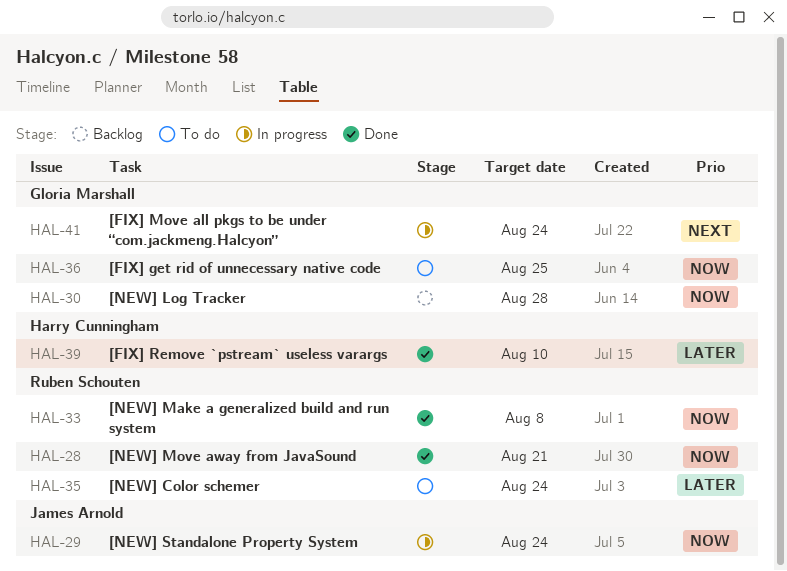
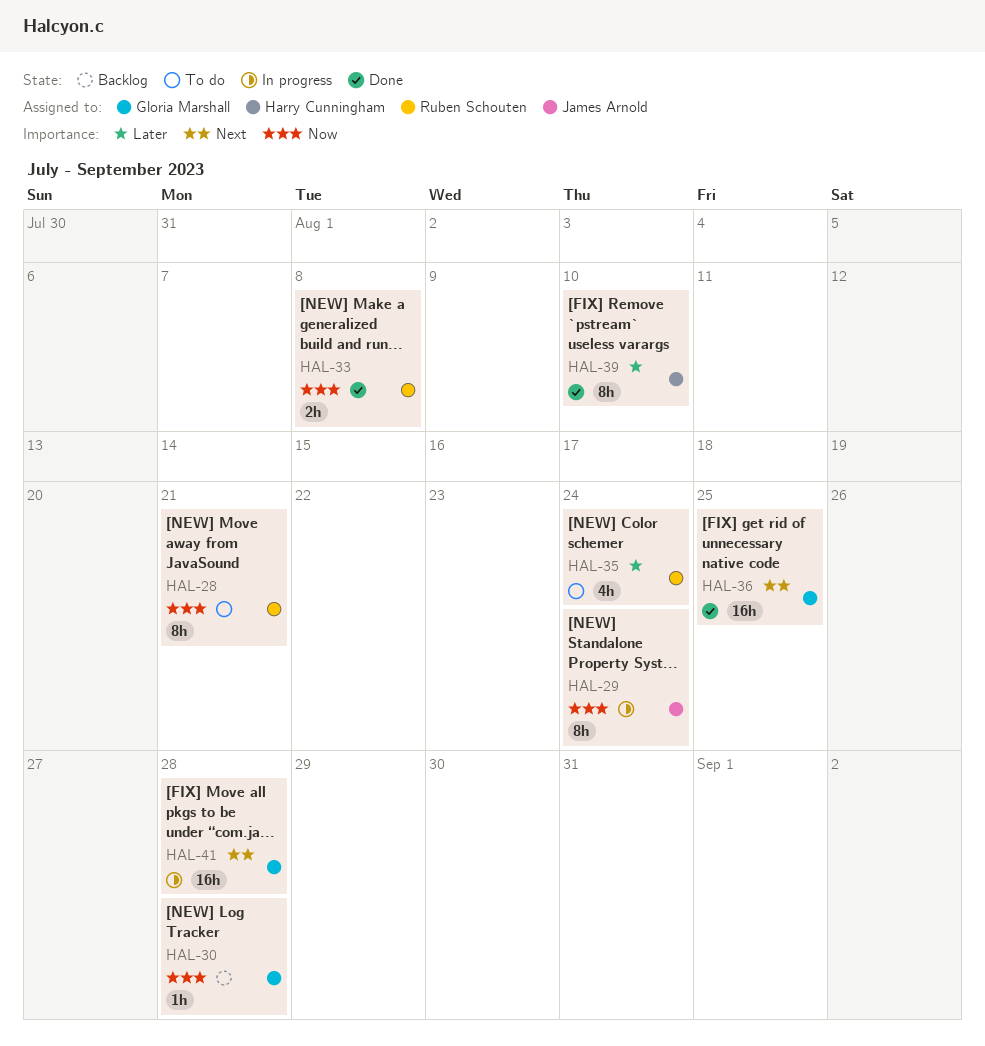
HAL-28, status: Done -> To do
HAL-36, status: To do -> Done
HAL-36, priority: Now -> Next
HAL-41, due: Aug 24 -> Aug 28

